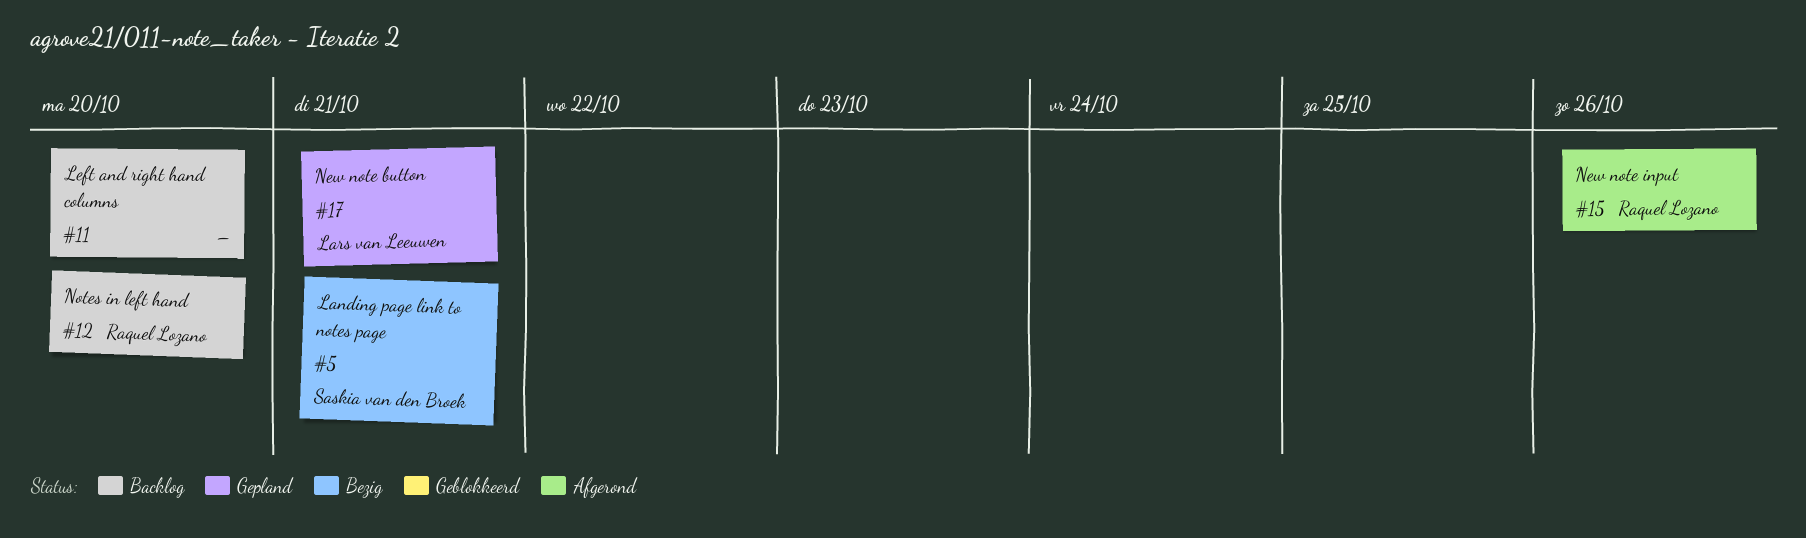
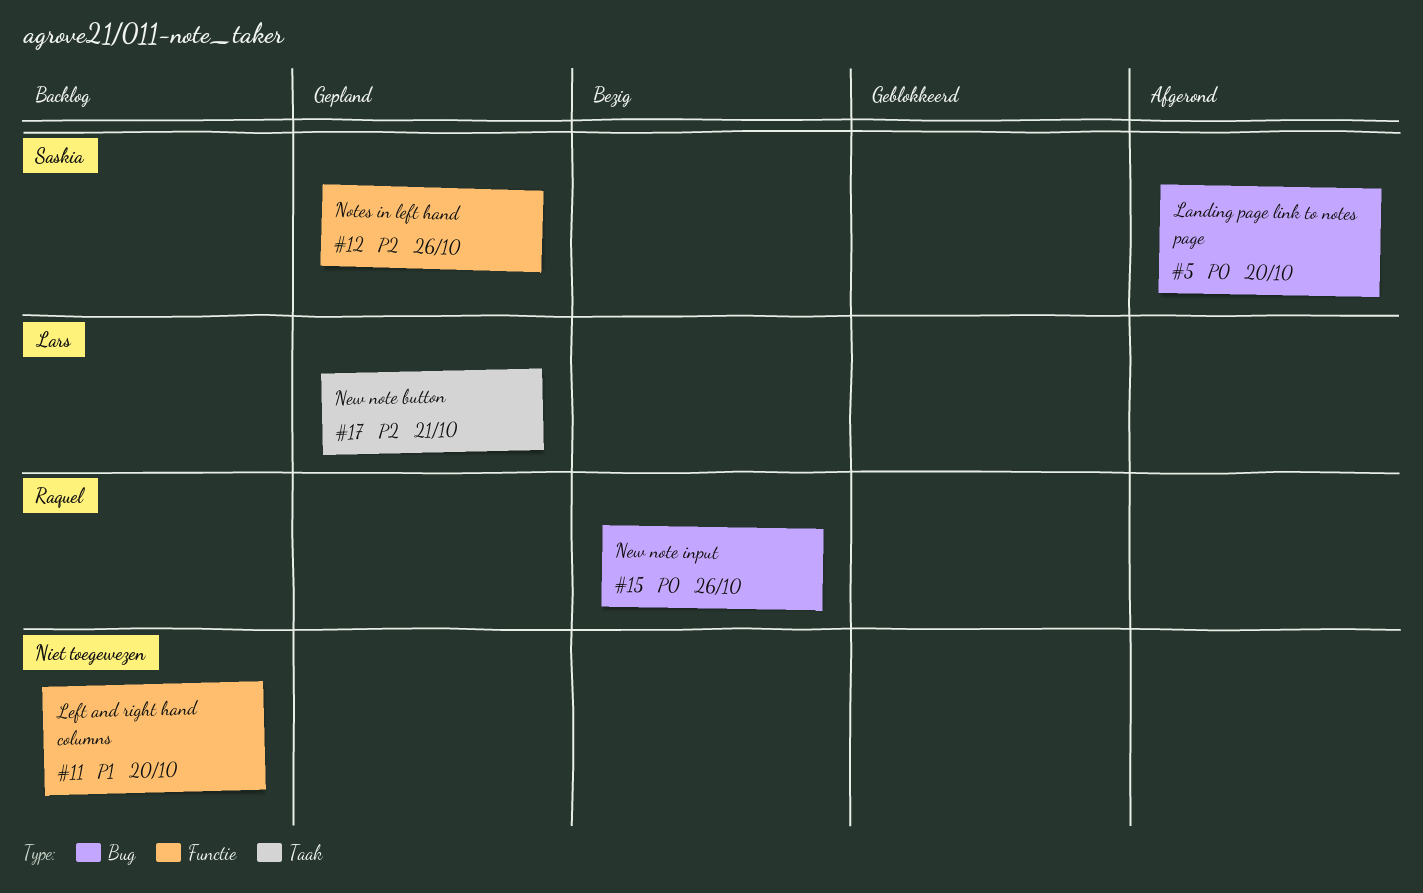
#5, status: Bezig -> Afgerond
#5, due: Oct 21 -> Oct 20
#12, status: Backlog -> Gepland
#12, owner: Raquel Lozano -> Saskia van den Broek
#12, due: Oct 20 -> Oct 26
#15, status: Afgerond -> Bezig

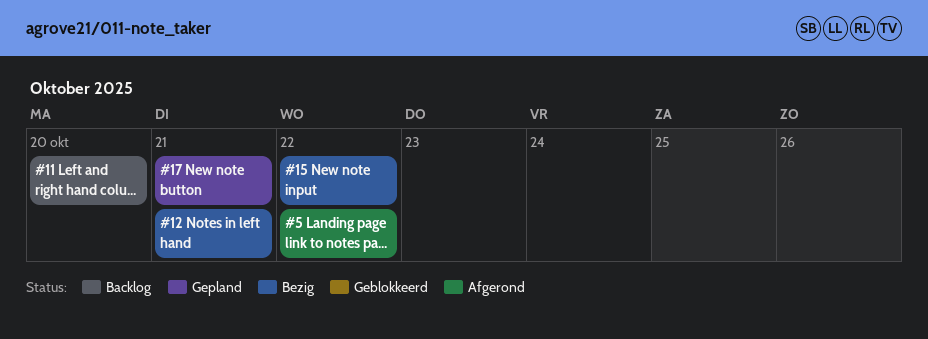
#5, due: Oct 20 -> Oct 22
#12, status: Gepland -> Bezig
#12, due: Oct 26 -> Oct 21
#15, due: Oct 26 -> Oct 22

